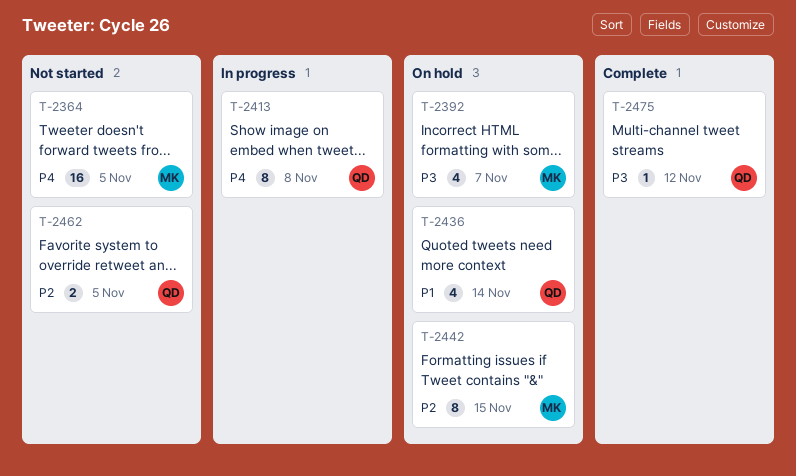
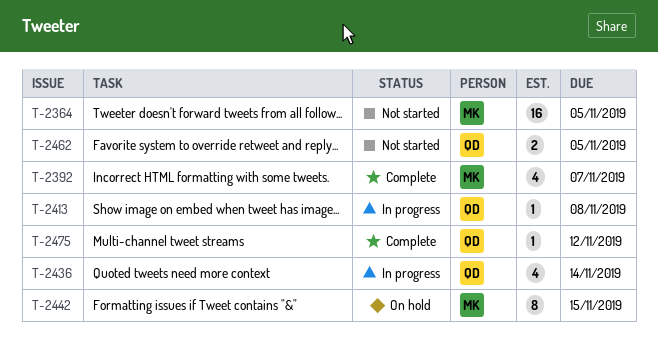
T-2392, status: On hold -> Complete
T-2413, estimate: 8 -> 1
T-2436, status: On hold -> In progress

